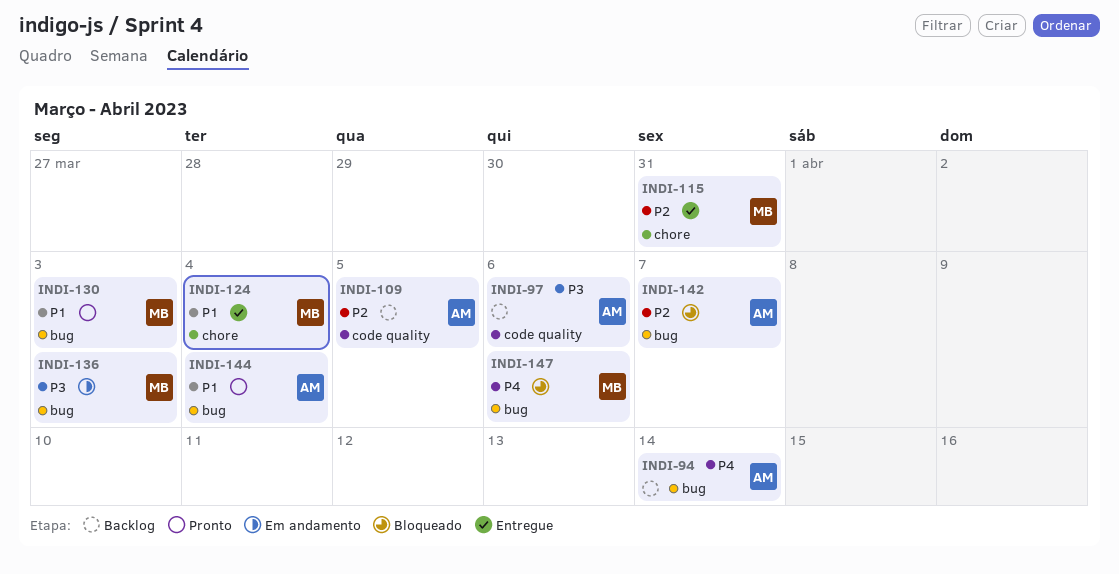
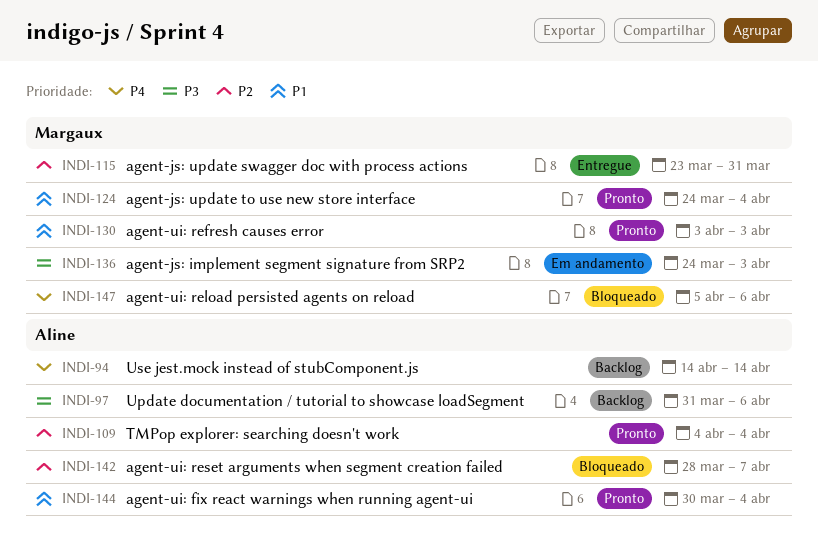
INDI-109, status: Backlog -> Pronto
INDI-109, due: Apr 5 -> Apr 4
INDI-124, status: Entregue -> Pronto

